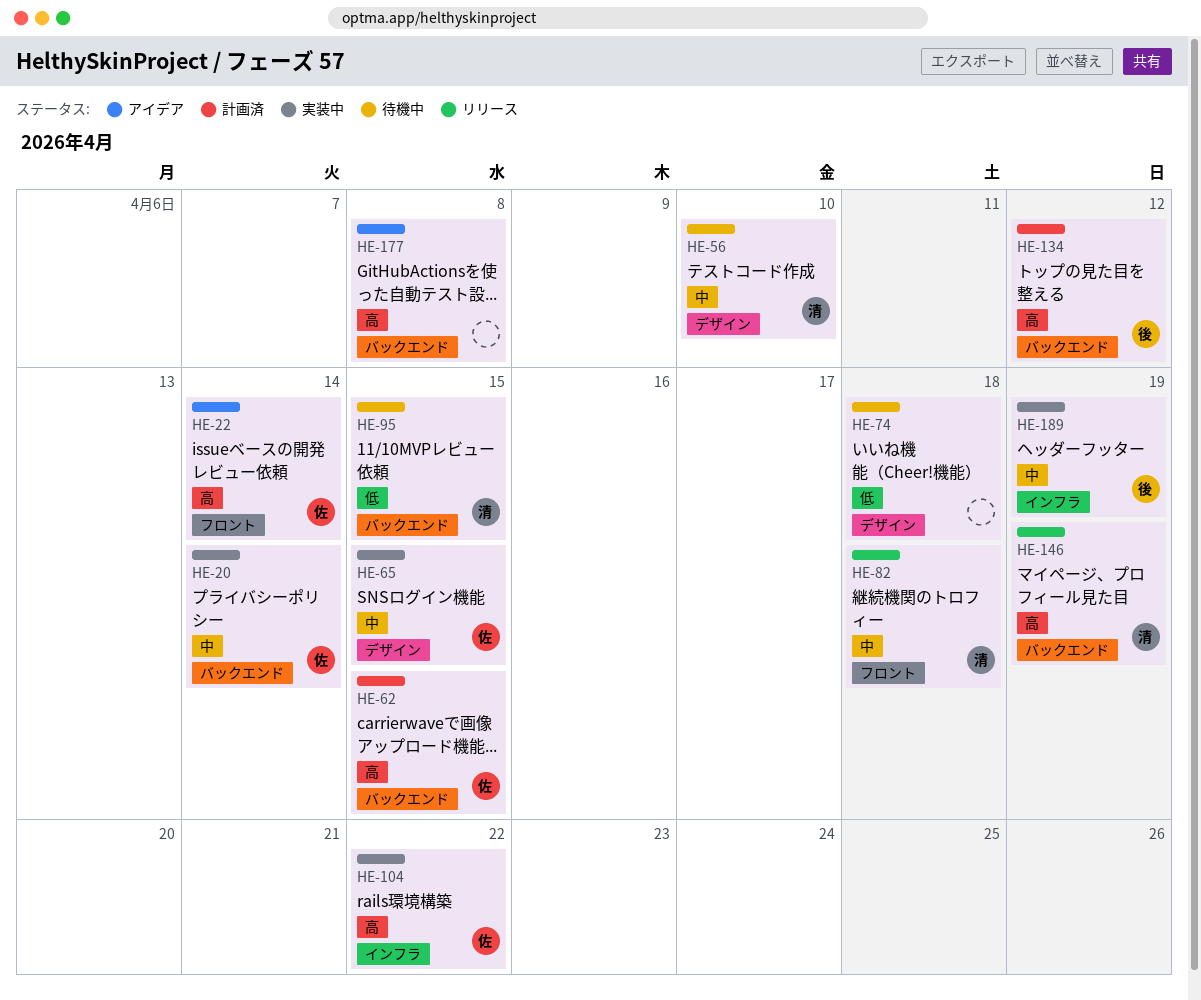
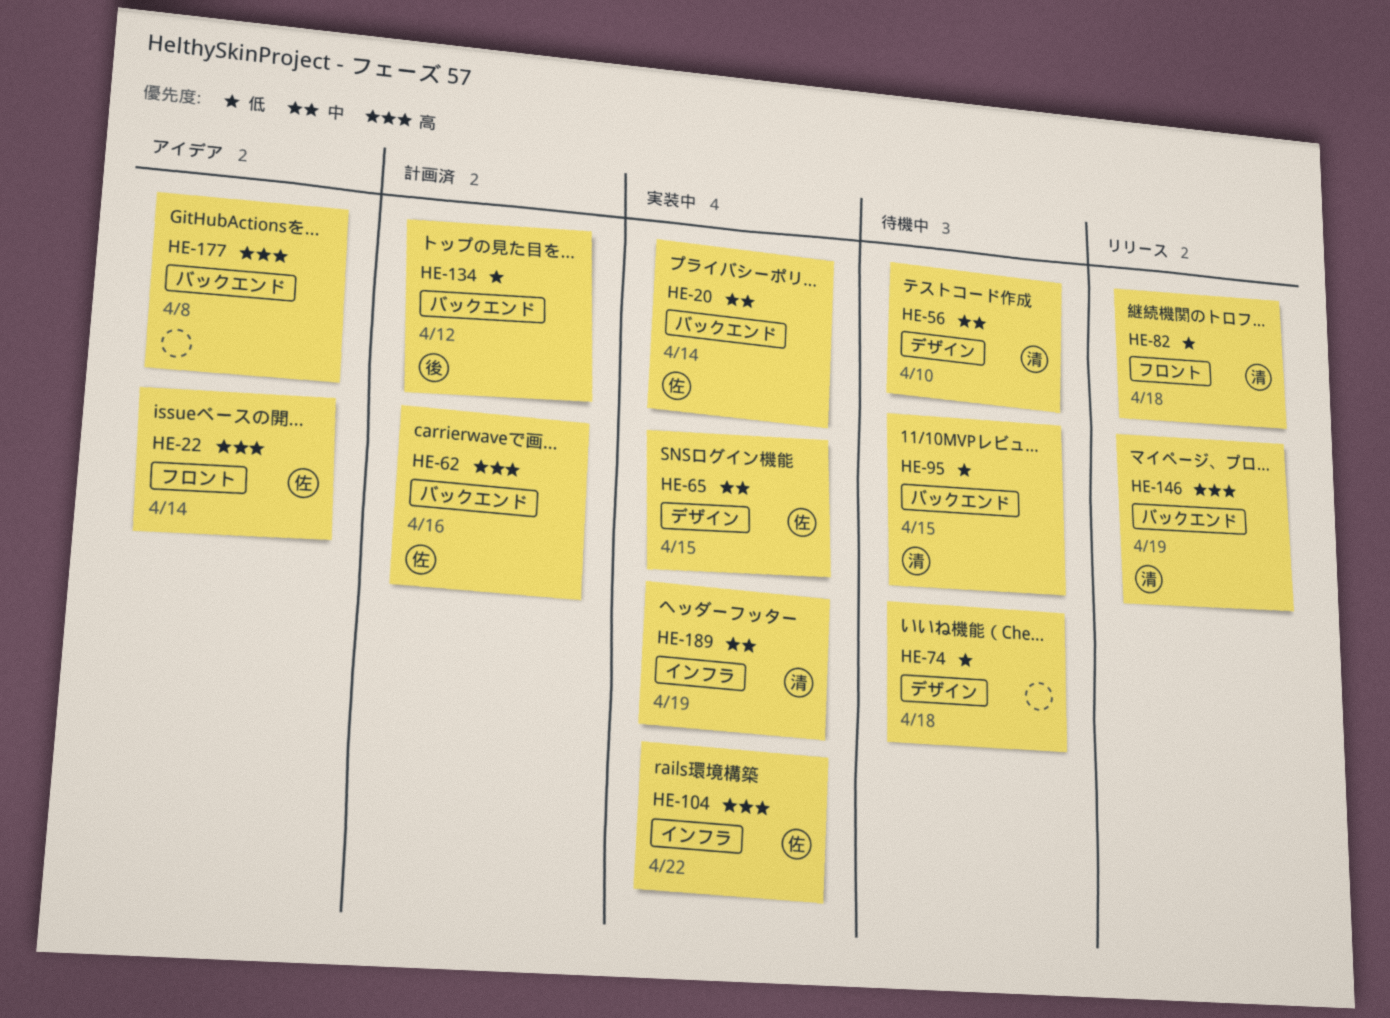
HE-62, due: Apr 15 -> Apr 16
HE-82, priority: 中 -> 低
HE-134, priority: 高 -> 低
HE-189, owner: 後 -> 清

